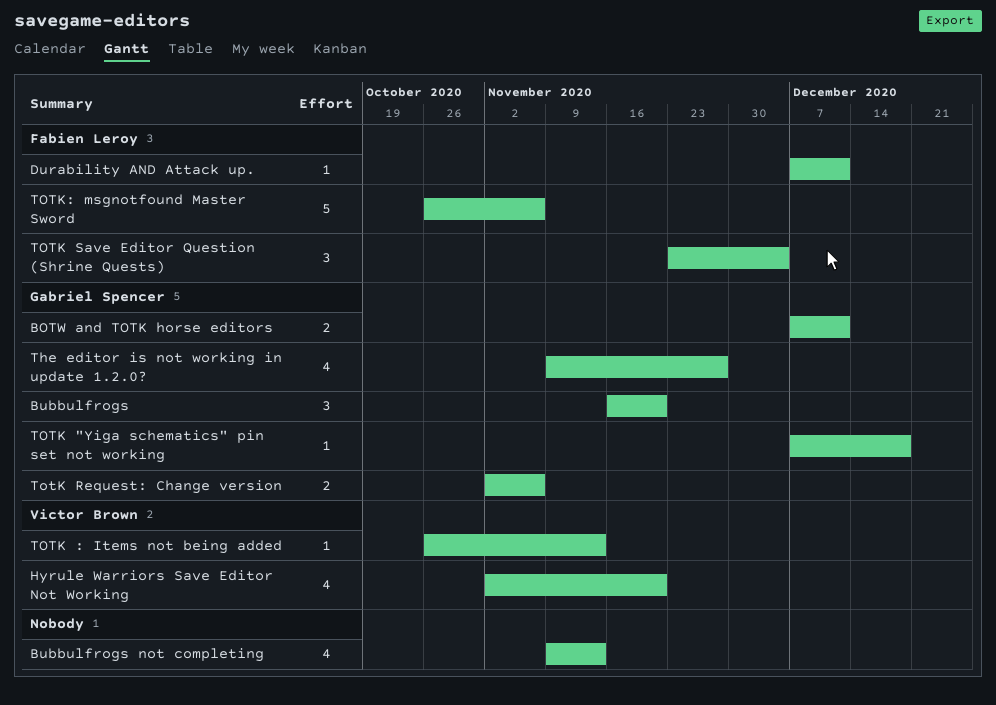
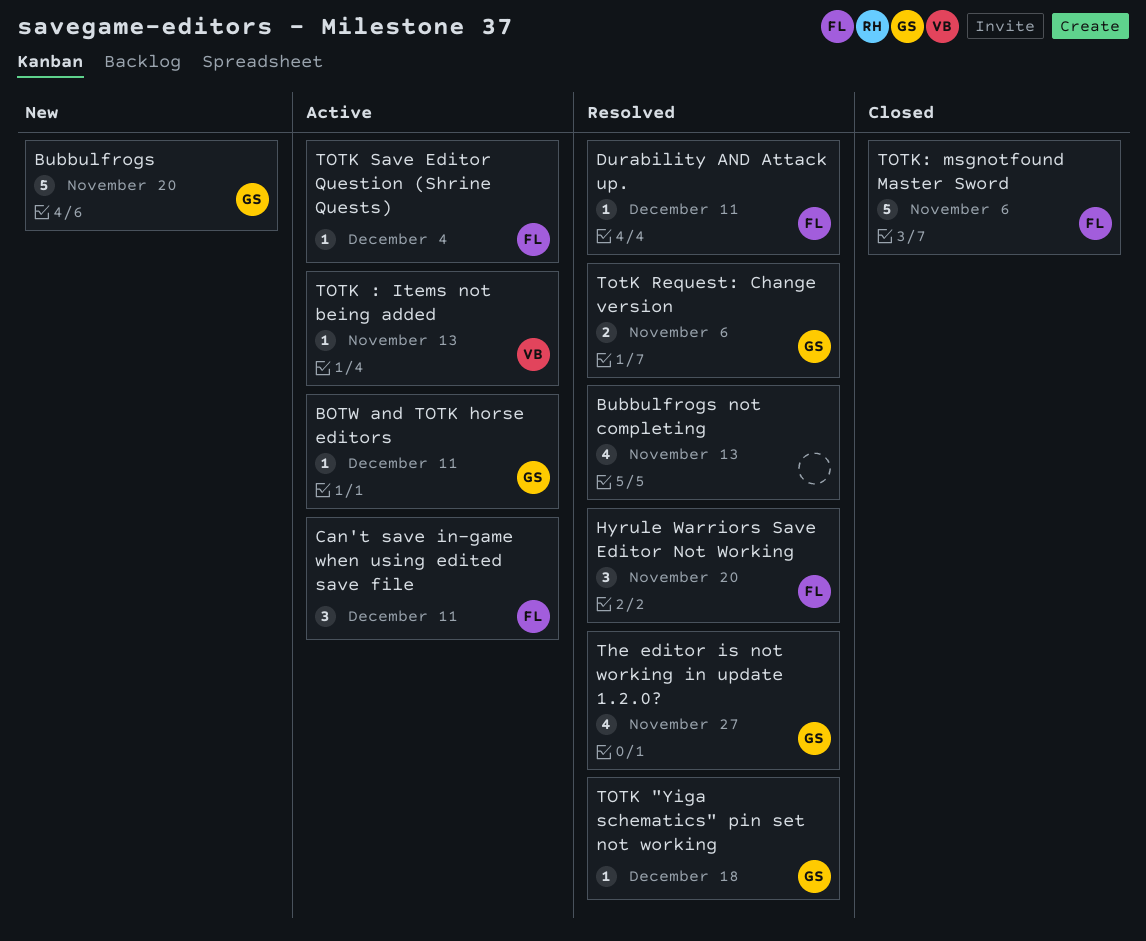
BOTW and TOTK horse editors, estimate: 2 -> 1
Bubbulfrogs, estimate: 3 -> 5
Can't save in-game when using edited save file: none -> present
Hyrule Warriors Save Editor Not Working, owner: Victor Brown -> Fabien Leroy
Hyrule Warriors Save Editor Not Working, estimate: 4 -> 3
TOTK Save Editor Question (Shrine Quests), estimate: 3 -> 1

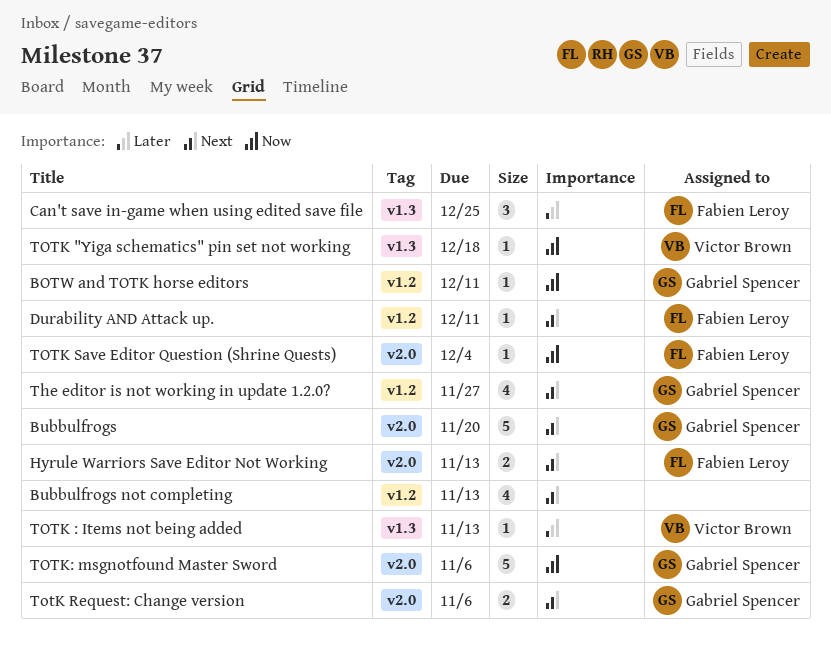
Can't save in-game when using edited save file, due: Dec 11 -> Dec 25
Hyrule Warriors Save Editor Not Working, estimate: 3 -> 2
Hyrule Warriors Save Editor Not Working, due: Nov 20 -> Nov 13
TOTK "Yiga schematics" pin set not working, owner: Gabriel Spencer -> Victor Brown
TOTK: msgnotfound Master Sword, owner: Fabien Leroy -> Gabriel Spencer

